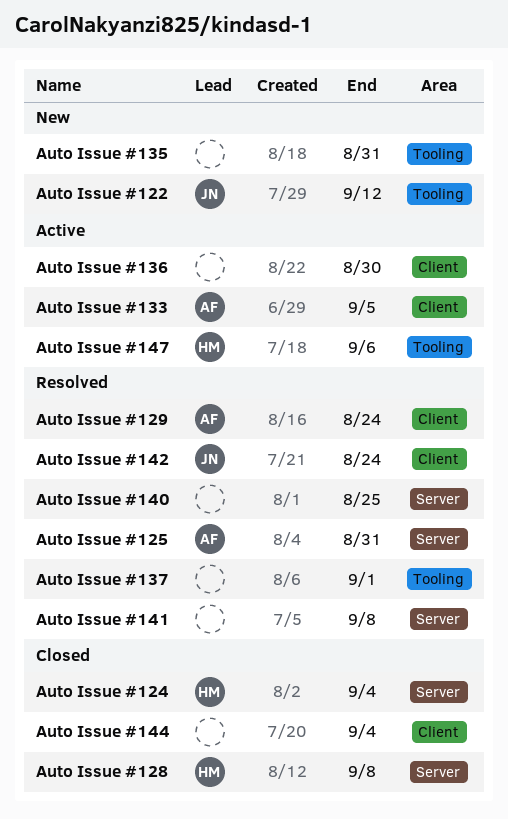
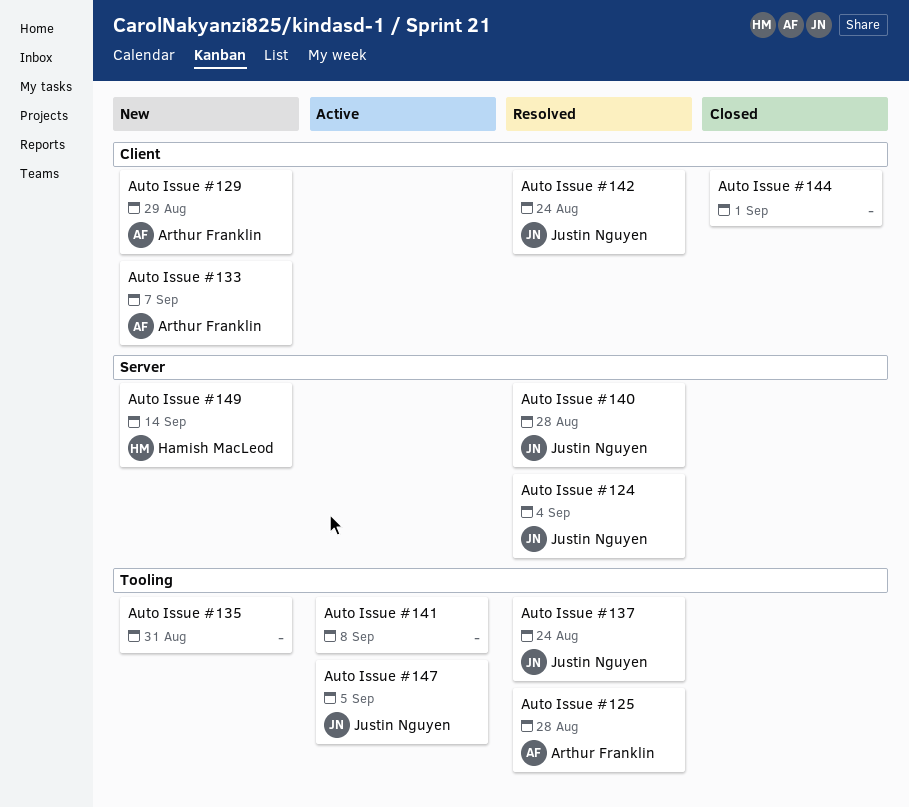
Auto Issue #122: present -> none
Auto Issue #124, status: Closed -> Resolved
Auto Issue #124, owner: Hamish MacLeod -> Justin Nguyen
Auto Issue #125, label: Server -> Tooling
Auto Issue #125, due: Aug 31 -> Aug 28
Auto Issue #128: present -> none
Auto Issue #129, status: Resolved -> New
Auto Issue #129, due: Aug 24 -> Aug 29
Auto Issue #133, status: Active -> New
Auto Issue #133, due: Sep 5 -> Sep 7
Auto Issue #136: present -> none
Auto Issue #137, owner: none -> Justin Nguyen
Auto Issue #137, due: Sep 1 -> Aug 24
Auto Issue #140, owner: none -> Justin Nguyen
Auto Issue #140, due: Aug 25 -> Aug 28
Auto Issue #141, status: Resolved -> Active
Auto Issue #141, label: Server -> Tooling
Auto Issue #144, due: Sep 4 -> Sep 1
Auto Issue #147, owner: Hamish MacLeod -> Justin Nguyen
Auto Issue #147, due: Sep 6 -> Sep 5
Auto Issue #149: none -> present

